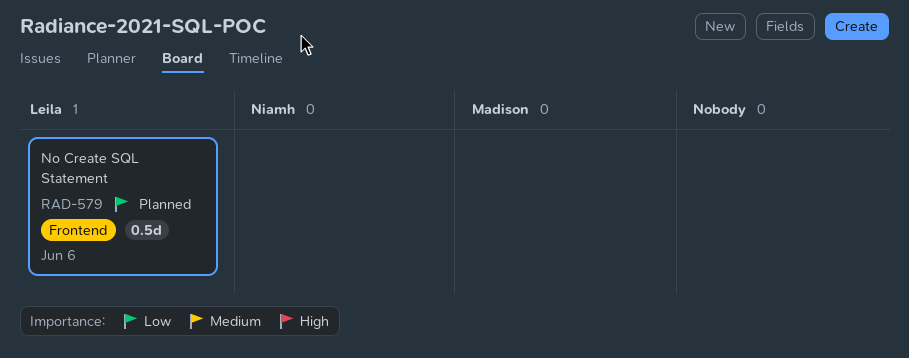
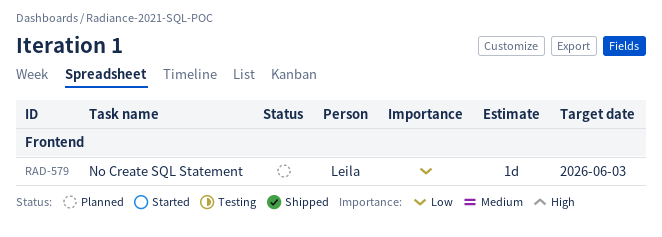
RAD-579, estimate: 0.5d -> 1d
RAD-579, due: Jun 6 -> Jun 3

